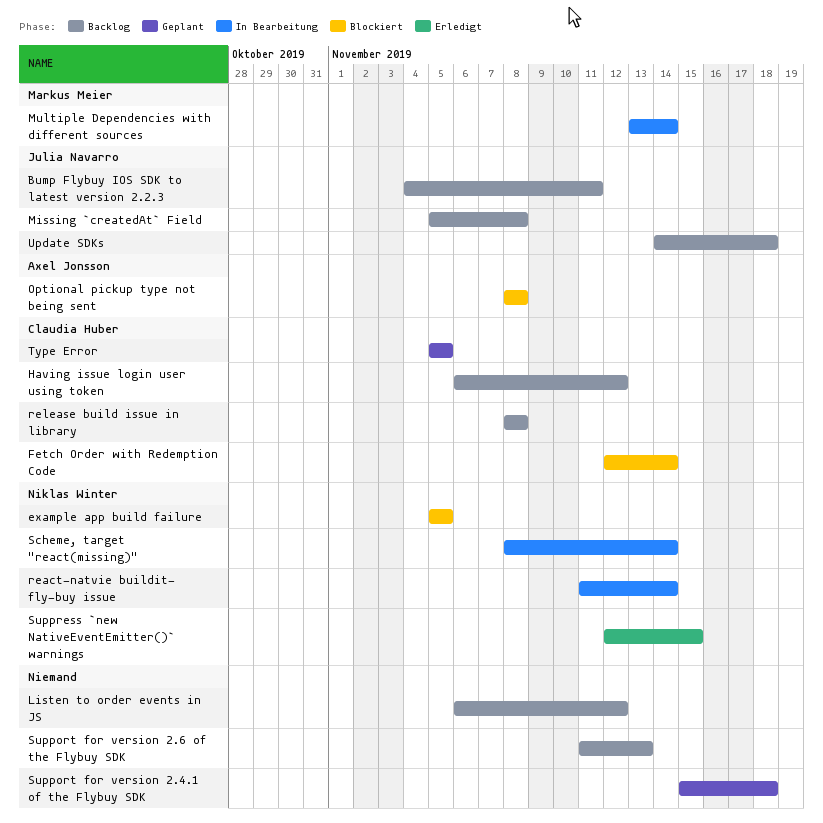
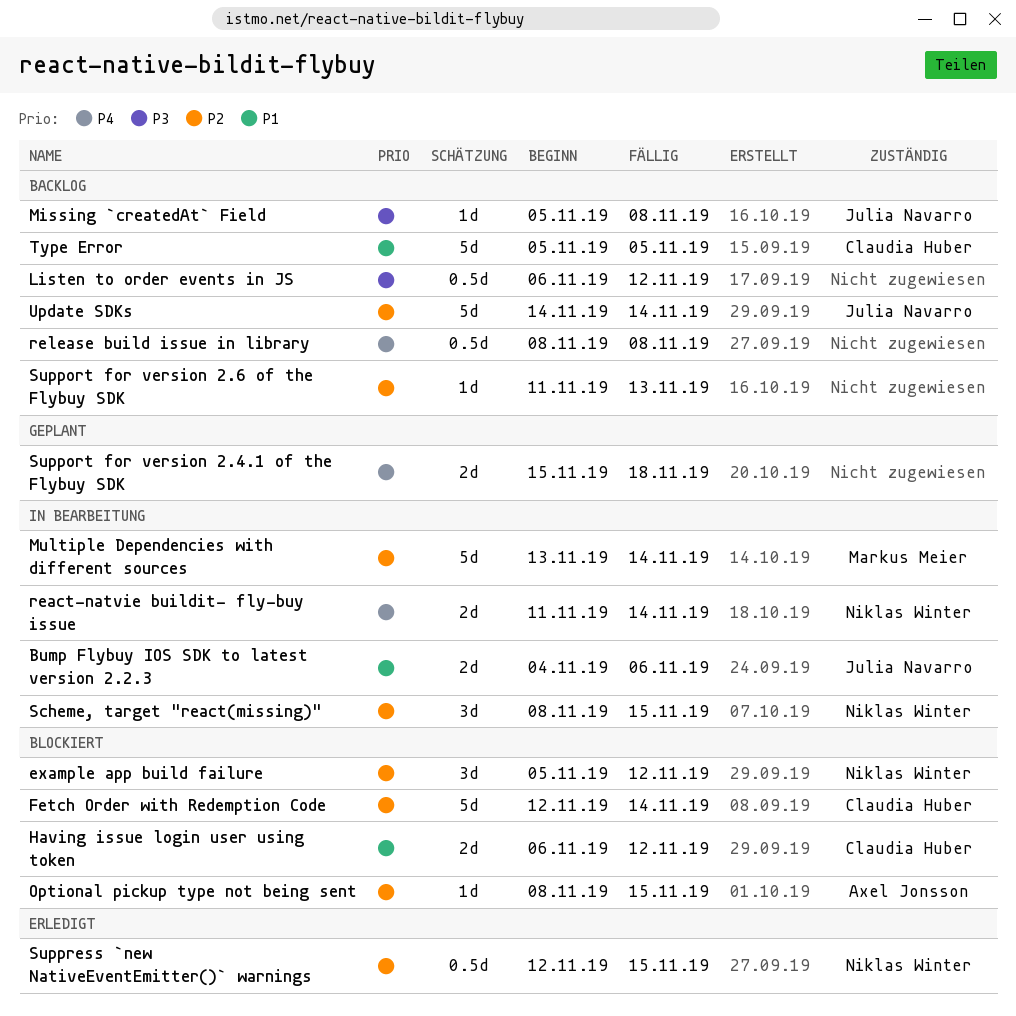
Bump Flybuy IOS SDK to latest version 2.2.3, status: Backlog -> In Bearbeitung
Bump Flybuy IOS SDK to latest version 2.2.3, due: Nov 11 -> Nov 6
example app build failure, due: Nov 5 -> Nov 12
Having issue login user using token, status: Backlog -> Blockiert
Optional pickup type not being sent, due: Nov 8 -> Nov 15
release build issue in library, owner: Claudia Huber -> none
Scheme, target "react(missing)", due: Nov 14 -> Nov 15
Type Error, status: Geplant -> Backlog
Update SDKs, due: Nov 18 -> Nov 14

